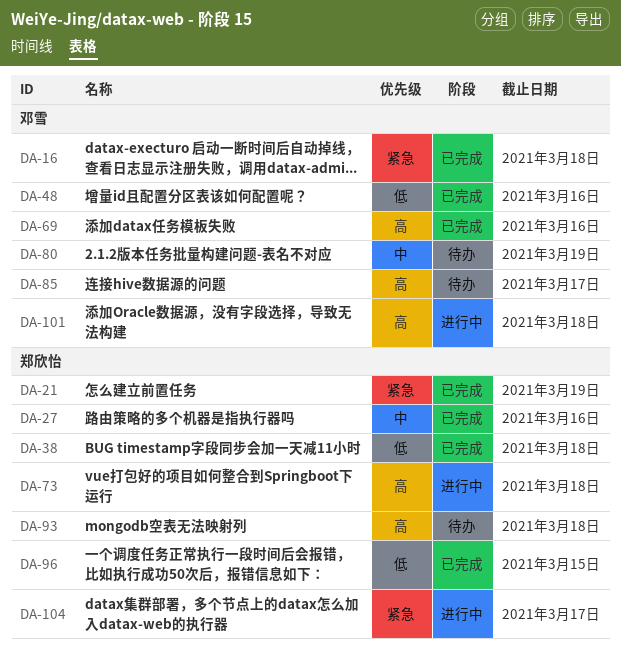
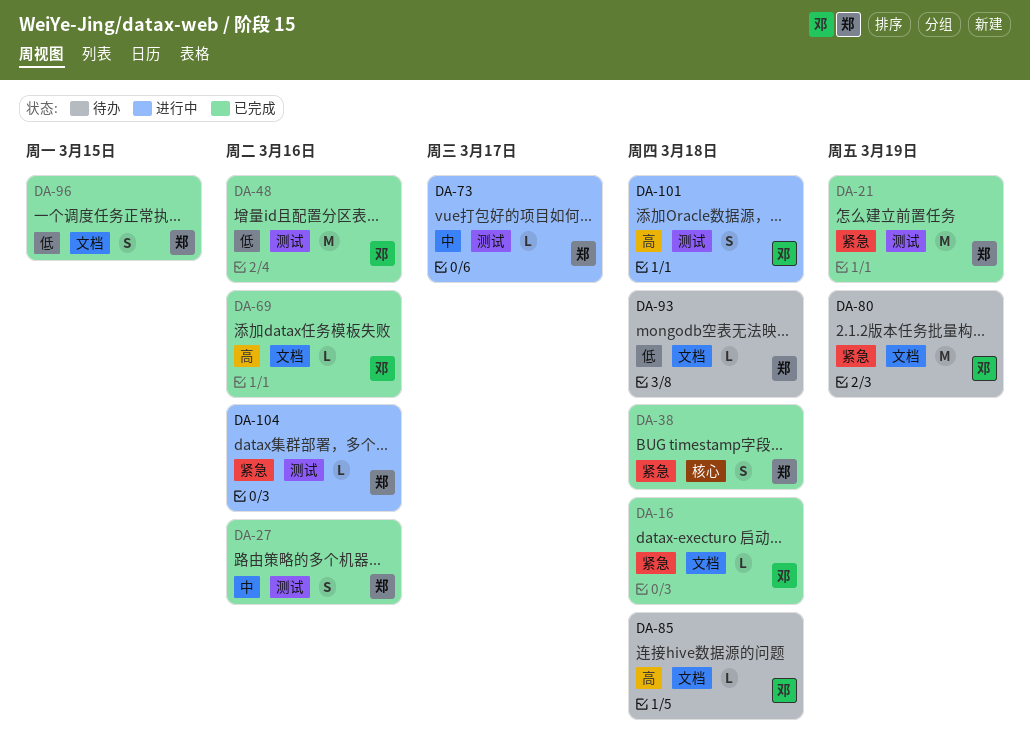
DA-38, priority: 低 -> 紧急
DA-73, priority: 高 -> 中
DA-73, due: Mar 18 -> Mar 17
DA-80, priority: 中 -> 紧急
DA-85, due: Mar 17 -> Mar 18
DA-93, priority: 高 -> 低
DA-104, due: Mar 17 -> Mar 16

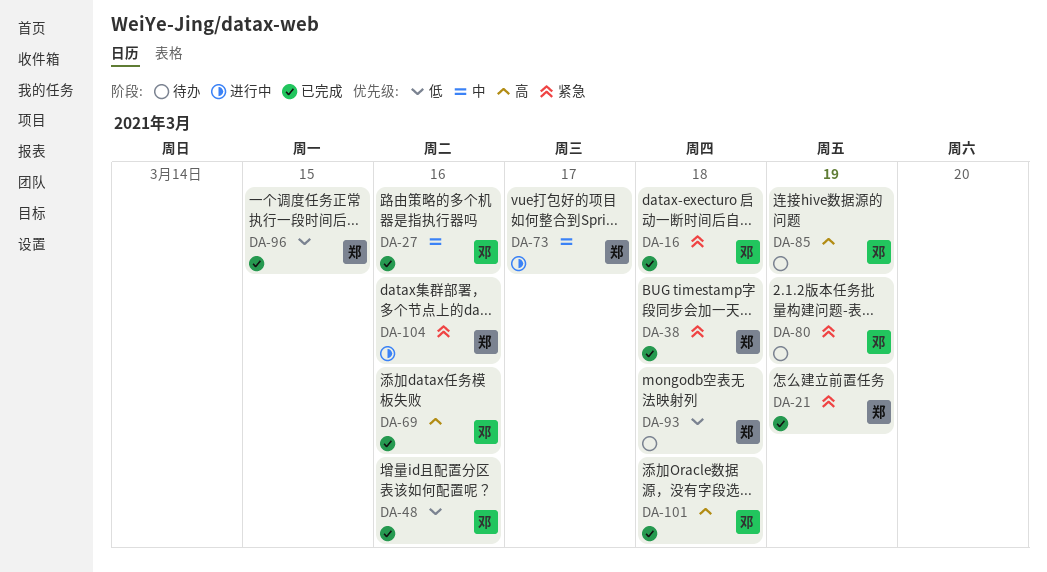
DA-27, owner: 郑 -> 邓
DA-85, due: Mar 18 -> Mar 19
DA-101, status: 进行中 -> 已完成

